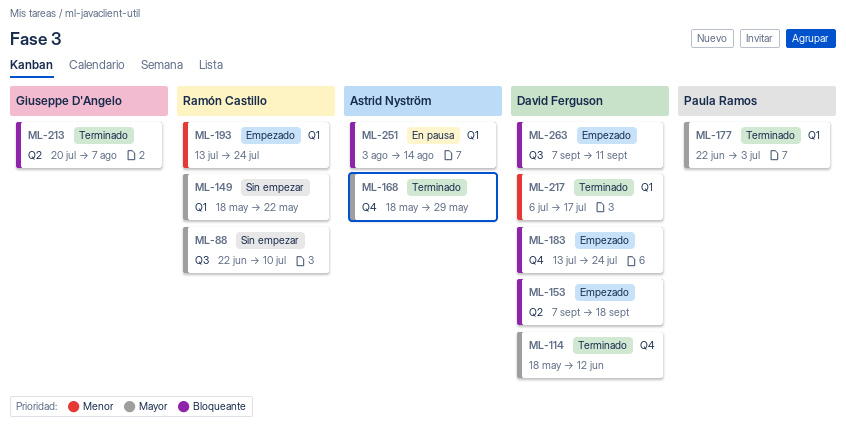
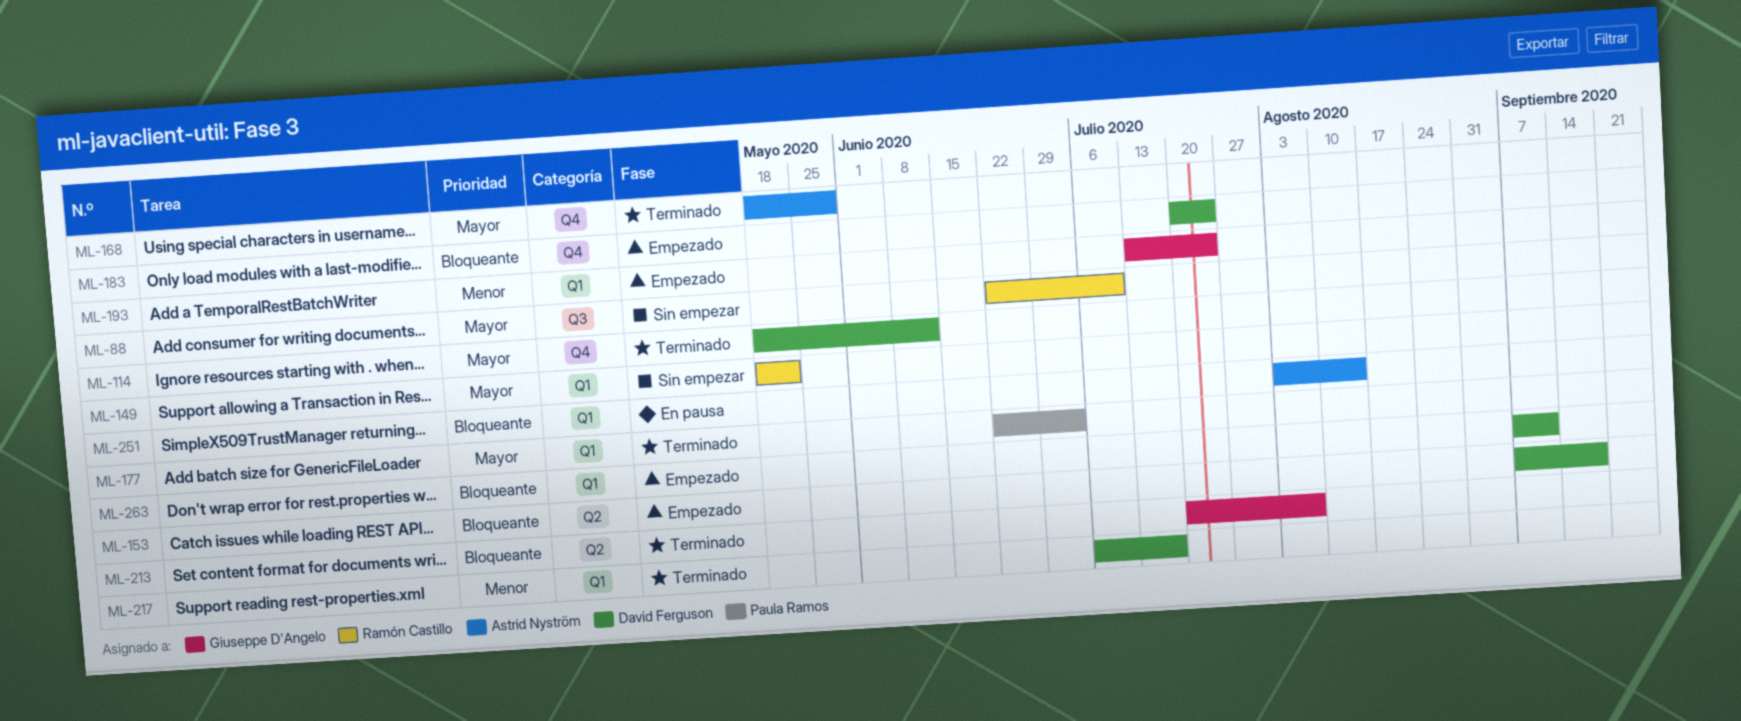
ML-183, start: Jul 13 -> Jul 20
ML-193, owner: Ramón Castillo -> Giuseppe D'Angelo
ML-263, label: Q3 -> Q1

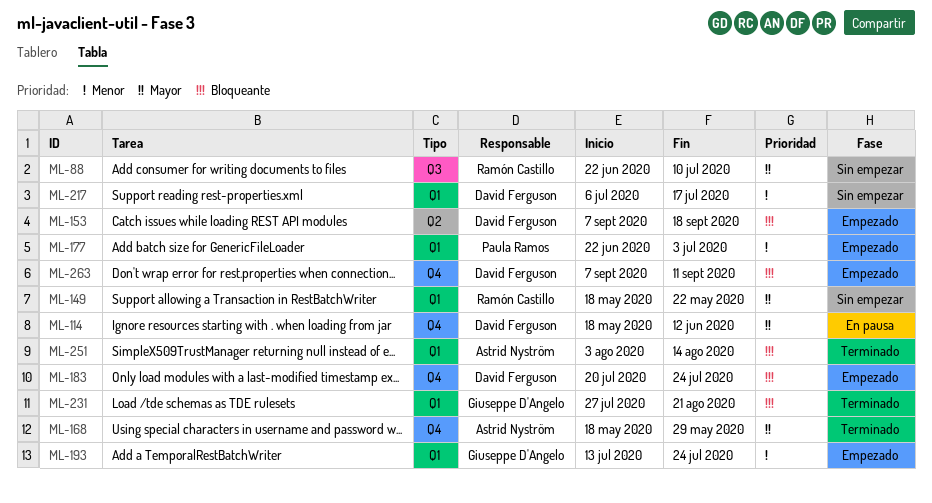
ML-114, status: Terminado -> En pausa
ML-177, status: Terminado -> Empezado
ML-177, priority: Mayor -> Menor
ML-213: present -> none
ML-217, status: Terminado -> Sin empezar
ML-231: none -> present
ML-251, status: En pausa -> Terminado
ML-263, label: Q1 -> Q4

